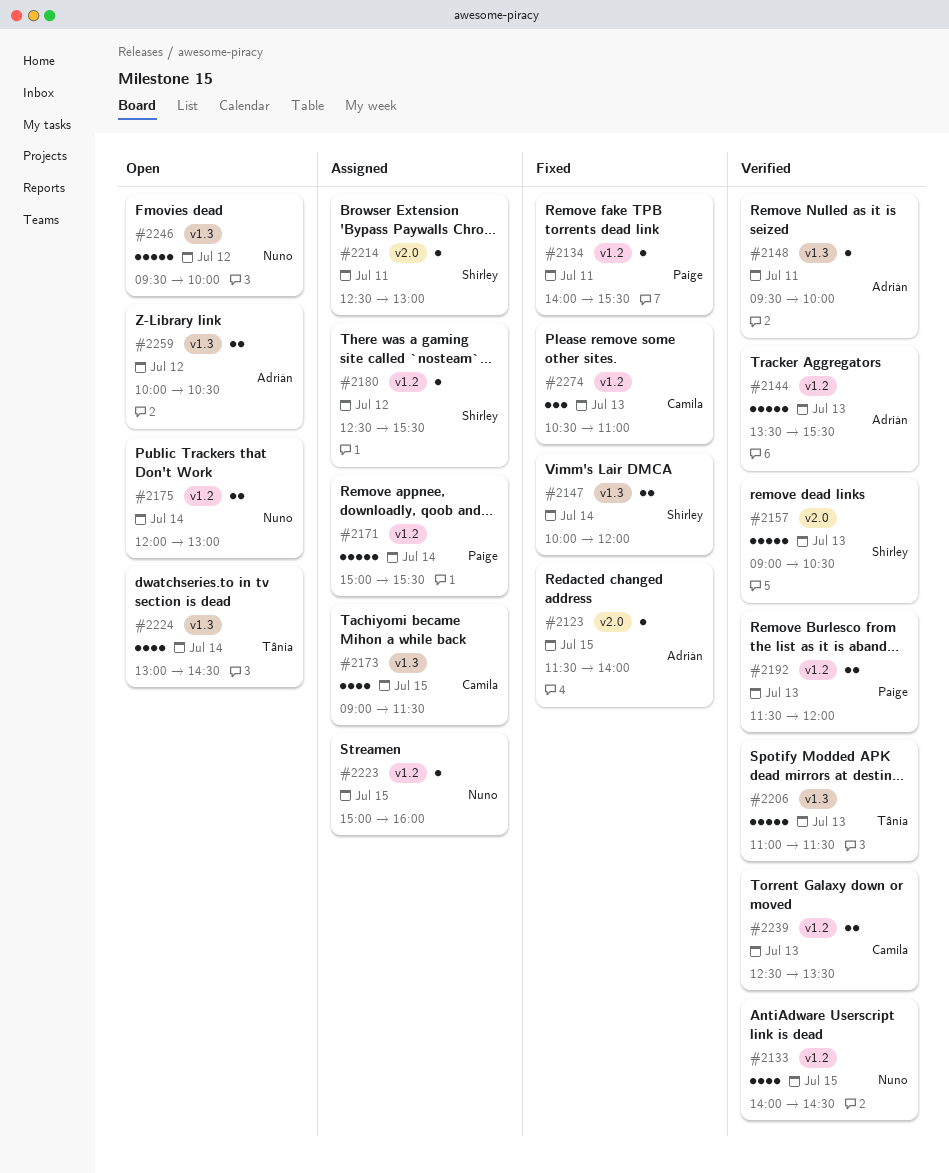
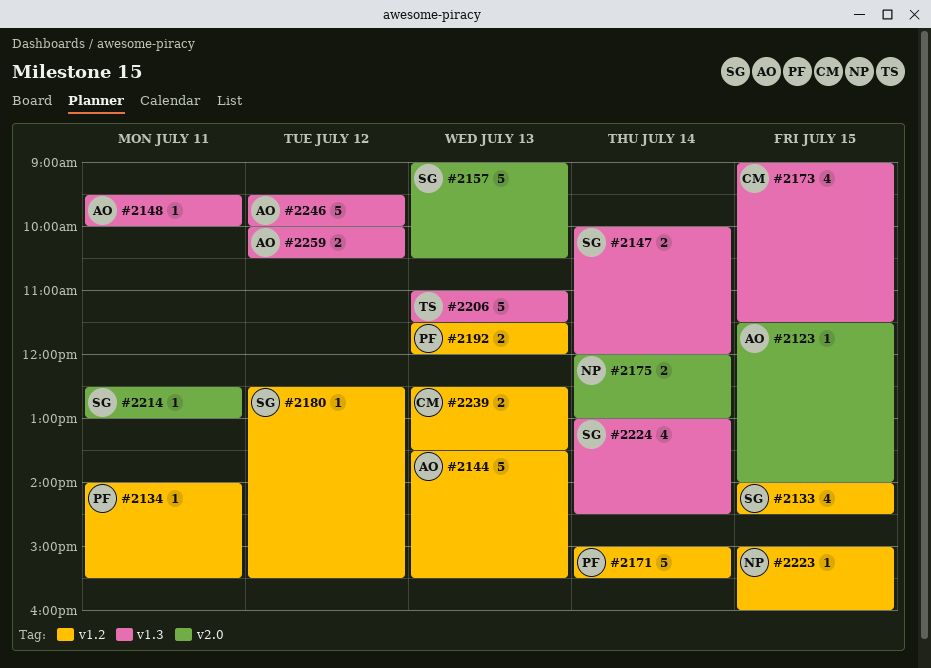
#2133, owner: Nuno -> Shirley
#2175, label: v1.2 -> v2.0
#2224, owner: Tânia -> Shirley
#2246, owner: Nuno -> Adrián
#2274: present -> none

